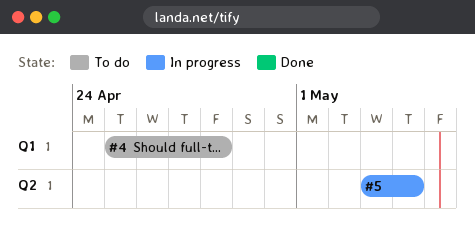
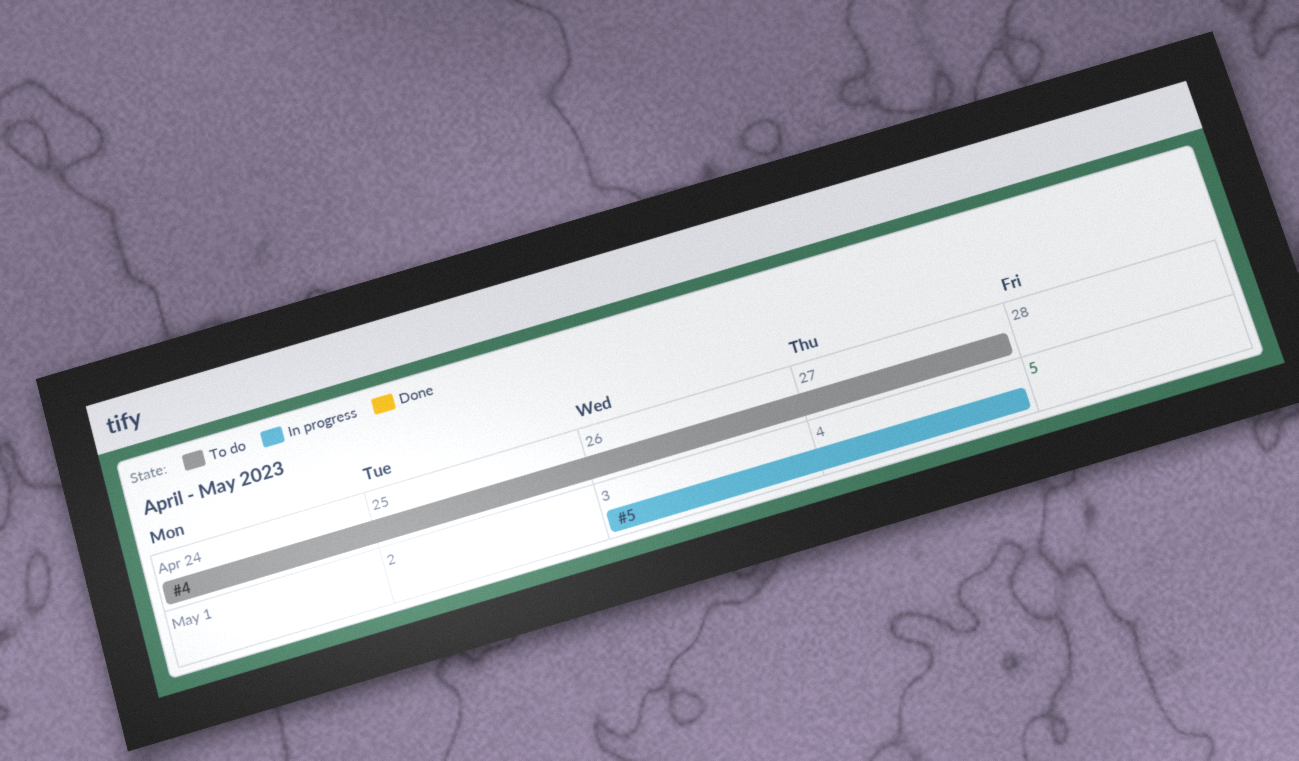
#4, start: Apr 25 -> Apr 24
#4, due: Apr 28 -> Apr 27

